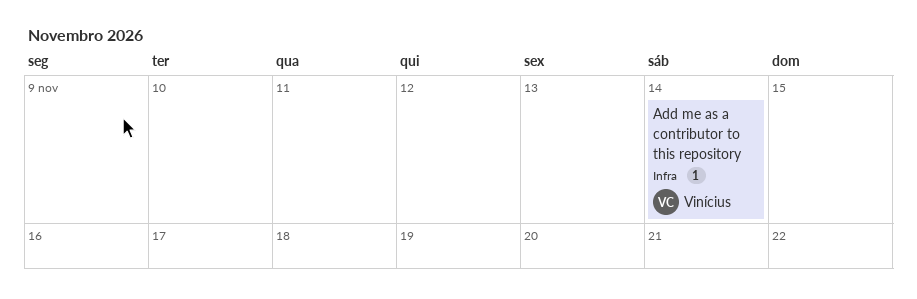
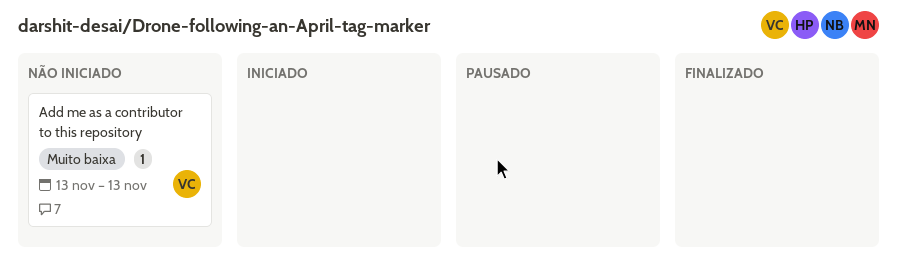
Add me as a contributor to this repository, due: Nov 14 -> Nov 13

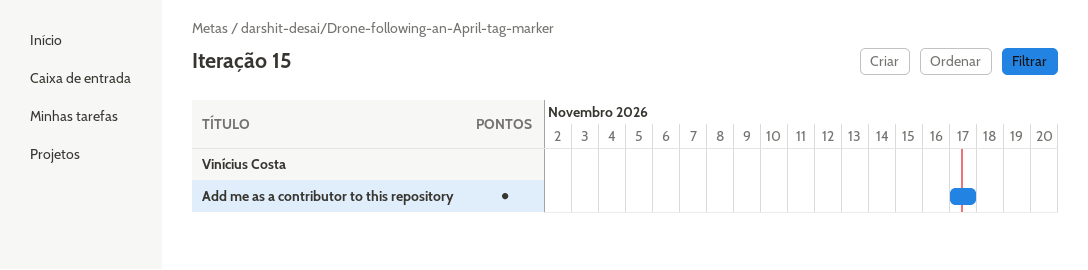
Add me as a contributor to this repository, start: Nov 13 -> Nov 17
Add me as a contributor to this repository, due: Nov 13 -> Nov 17

